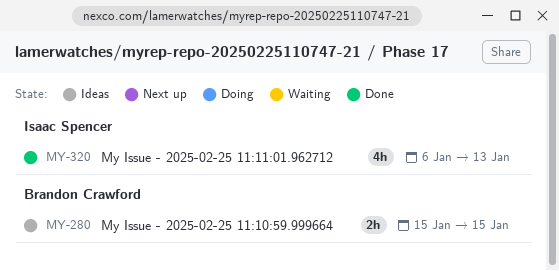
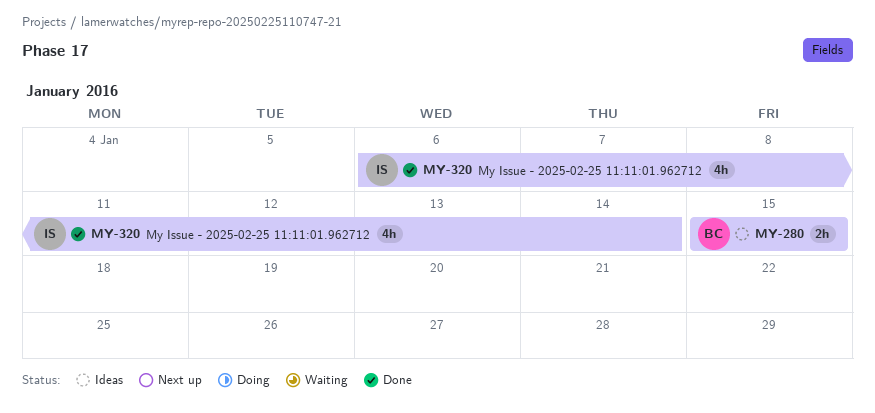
MY-320, due: Jan 13 -> Jan 14

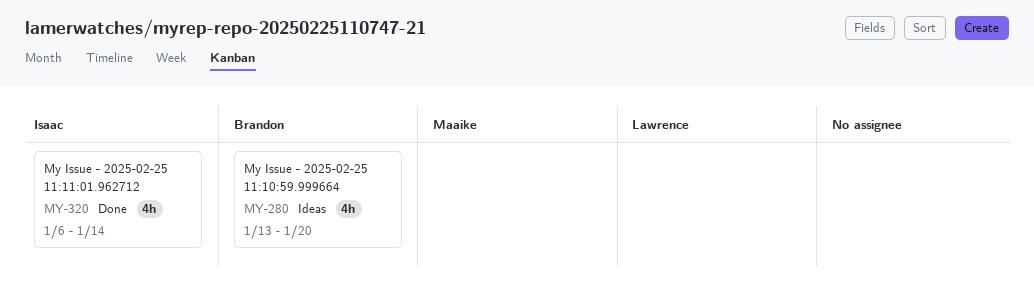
MY-280, estimate: 2h -> 4h
MY-280, start: Jan 15 -> Jan 13
MY-280, due: Jan 15 -> Jan 20

